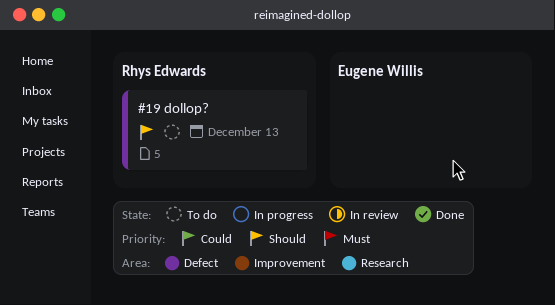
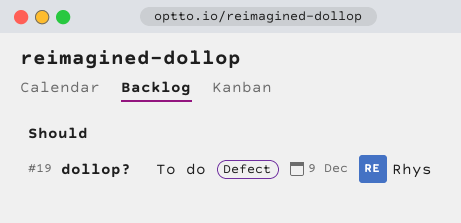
#19, due: Dec 13 -> Dec 9

